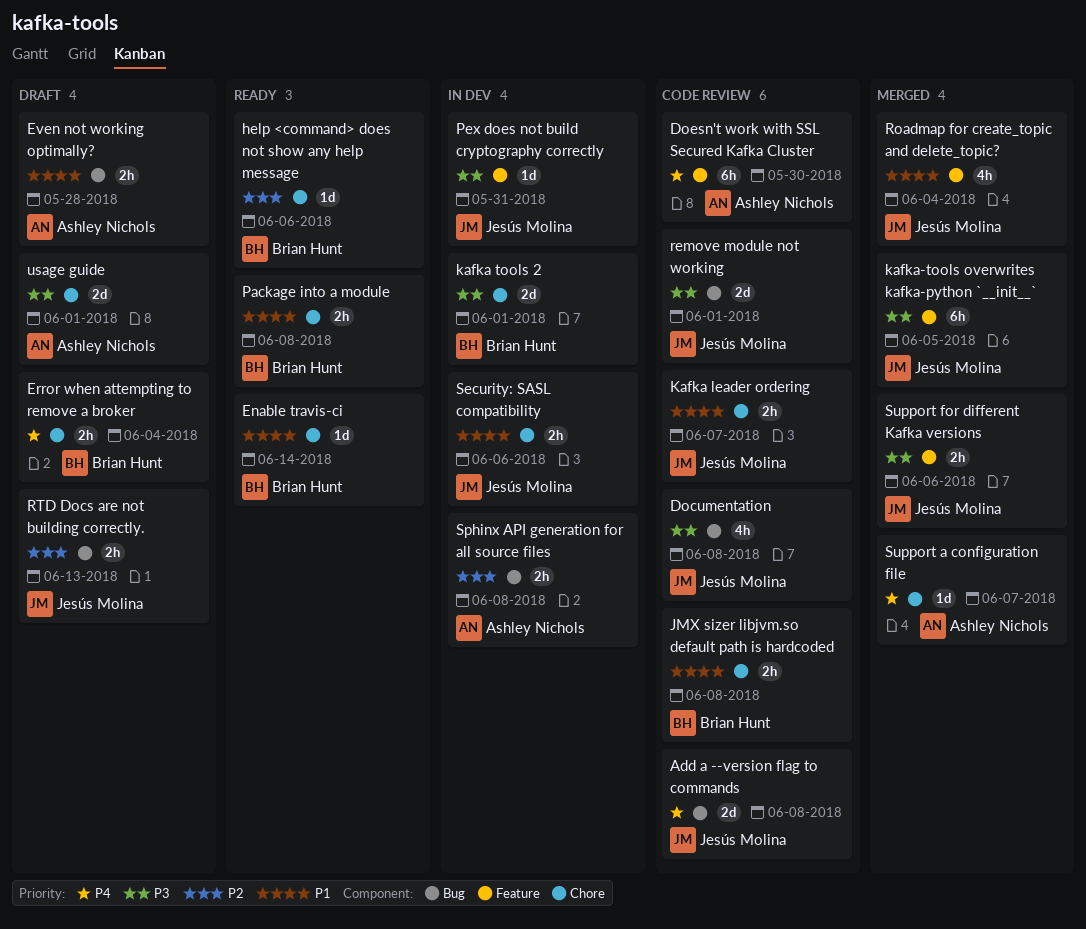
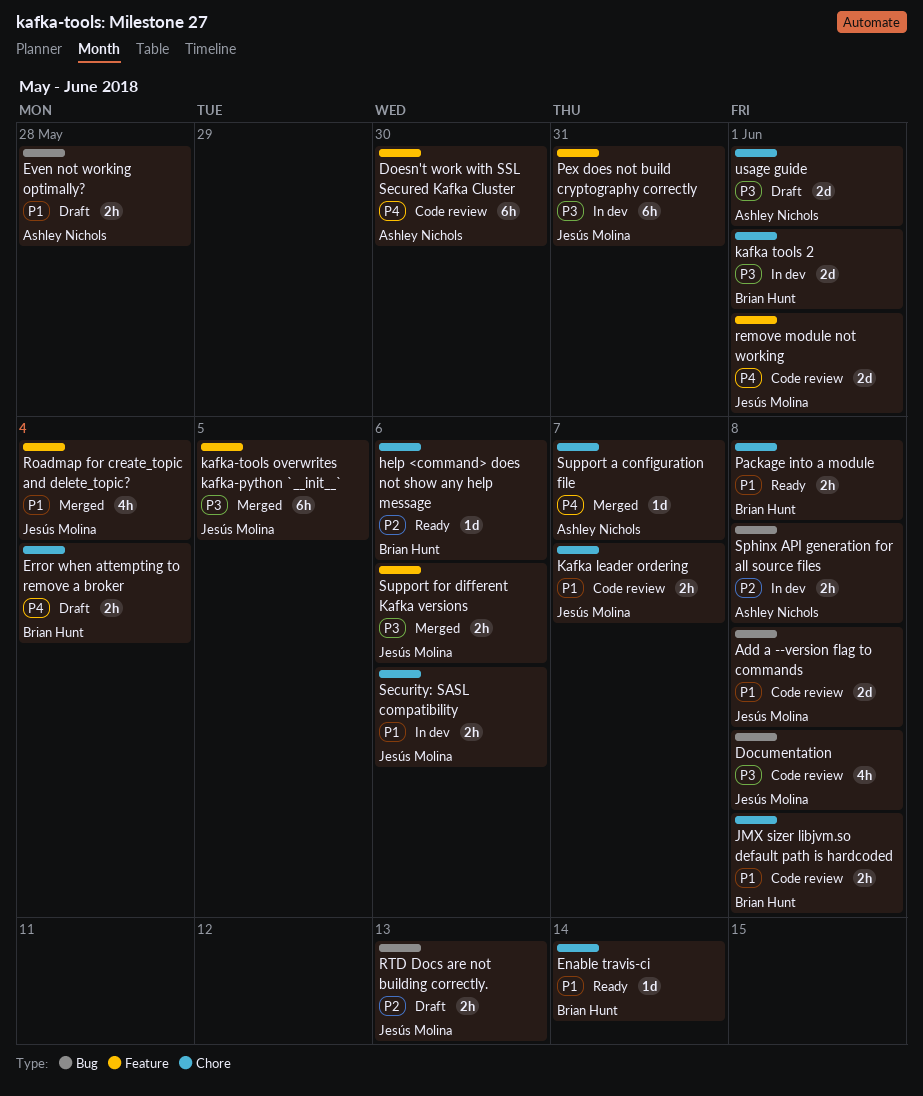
Add a --version flag to commands, priority: P4 -> P1
Pex does not build cryptography correctly, estimate: 1d -> 6h
remove module not working, priority: P3 -> P4
remove module not working, label: Bug -> Feature

